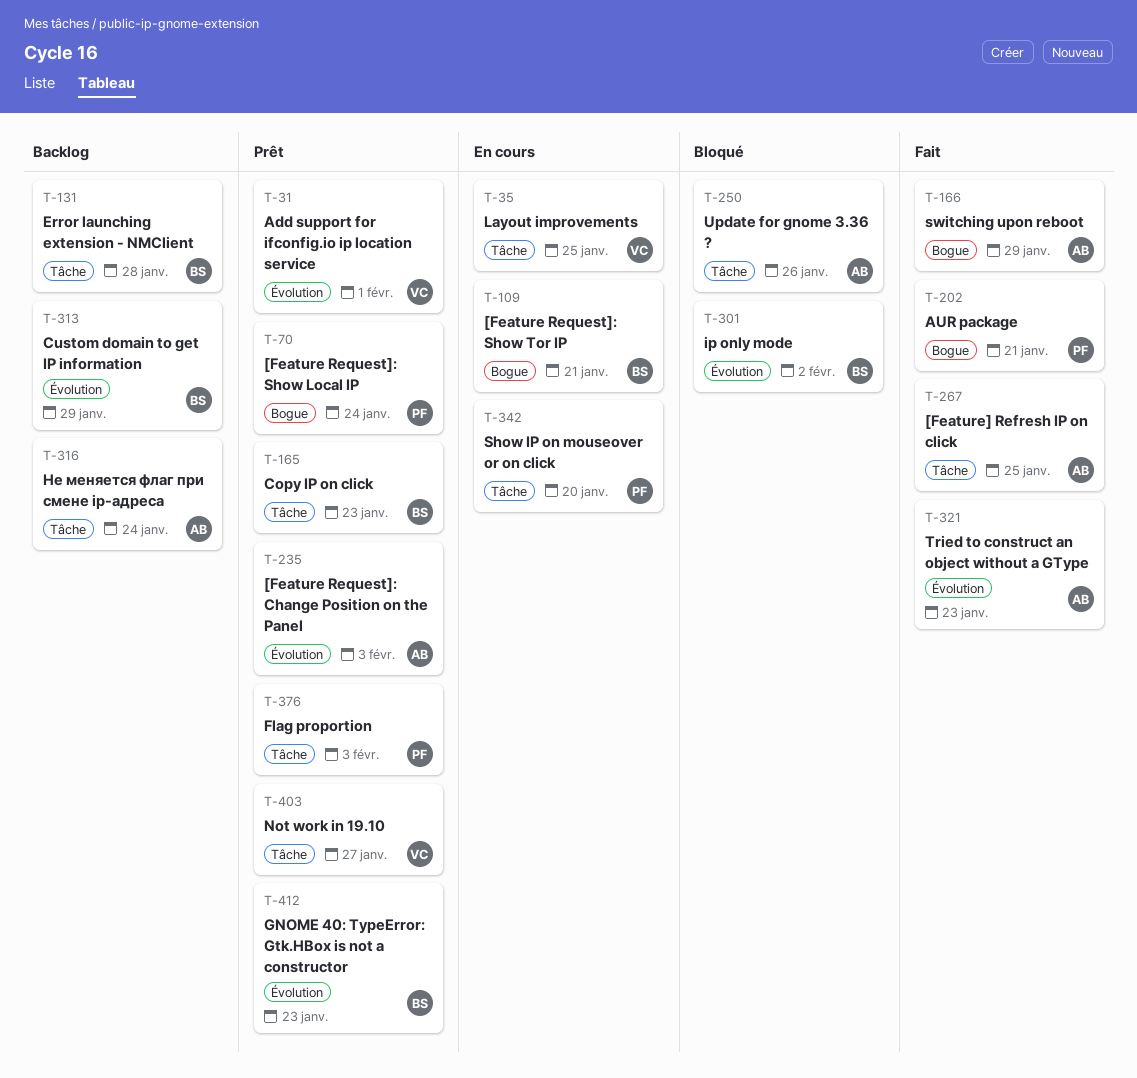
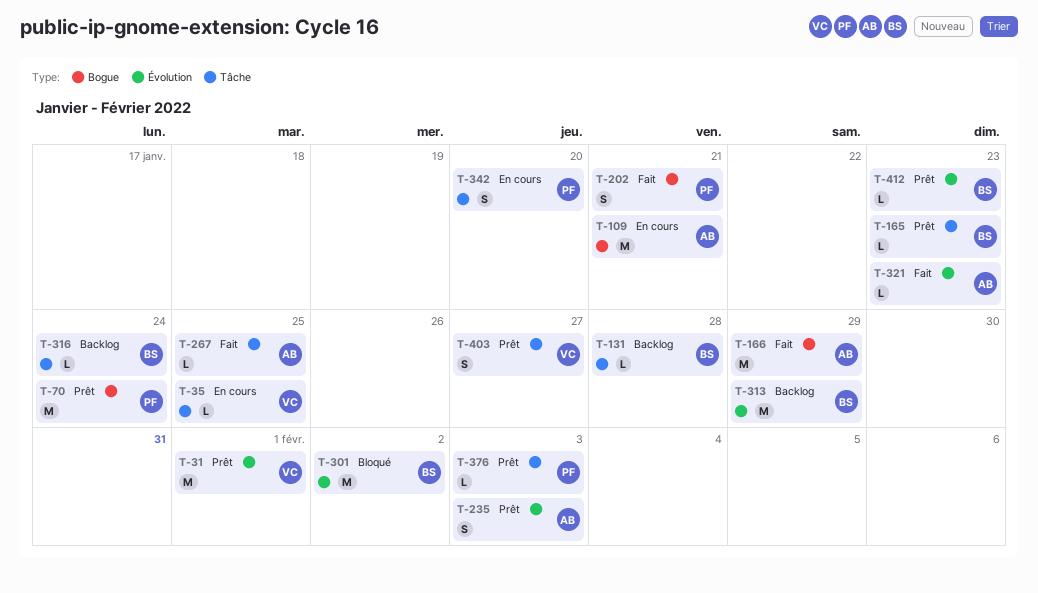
T-109, owner: BS -> AB
T-250: present -> none
T-316, owner: AB -> BS

